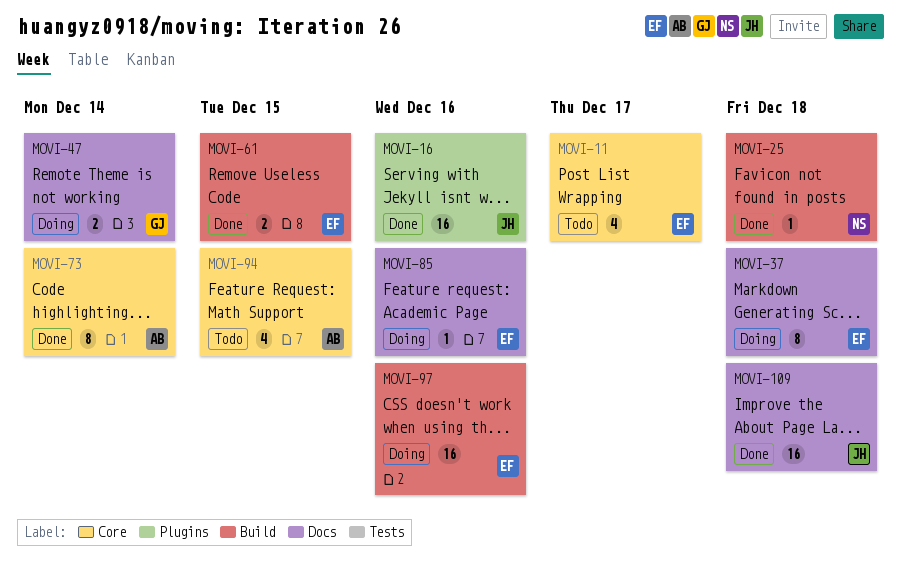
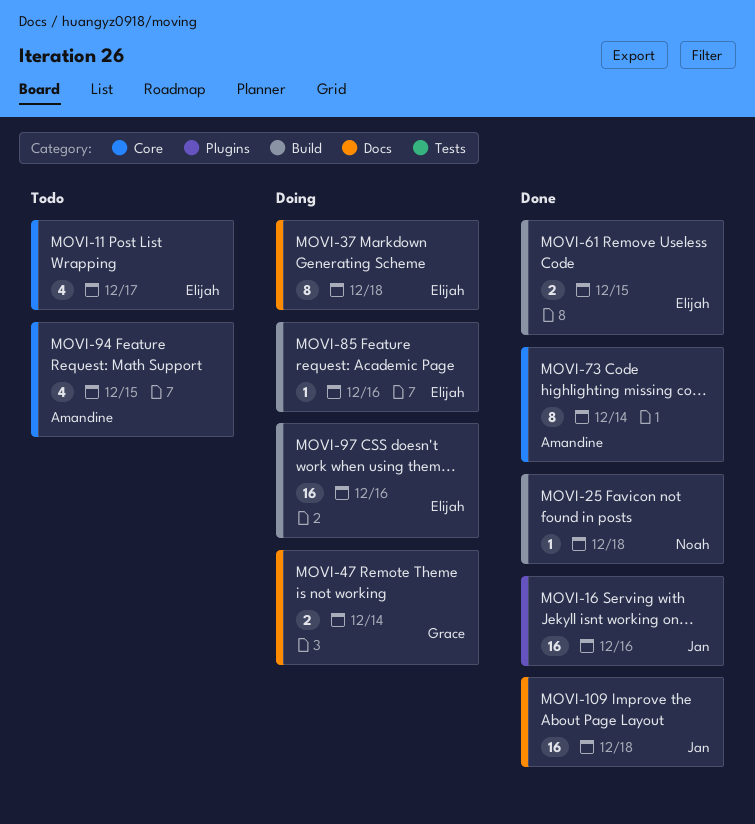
MOVI-85, label: Docs -> Build

